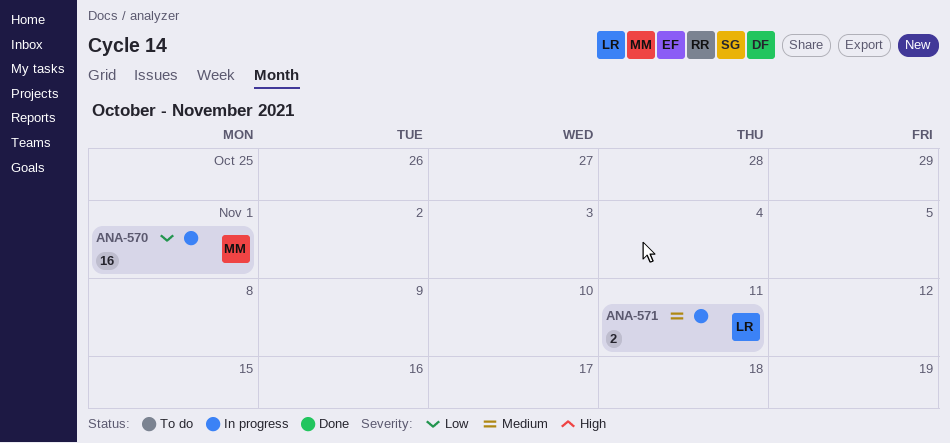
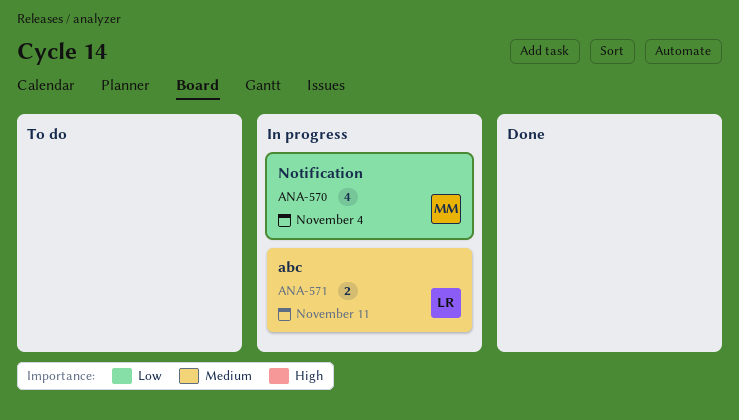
ANA-570, estimate: 16 -> 4
ANA-570, due: Nov 1 -> Nov 4

